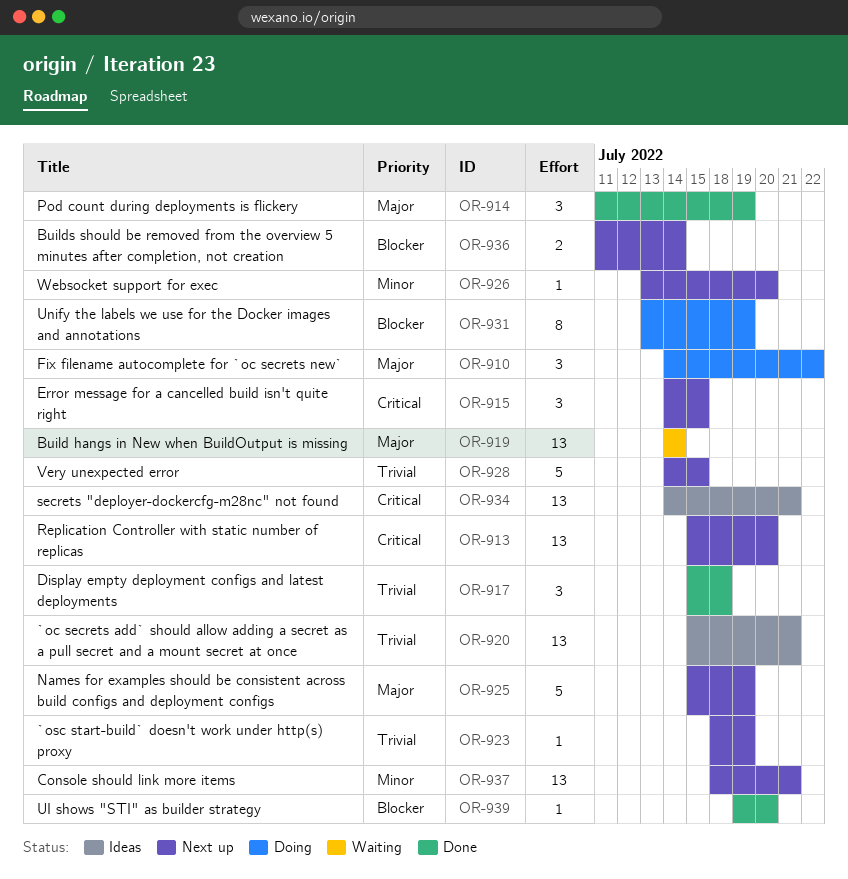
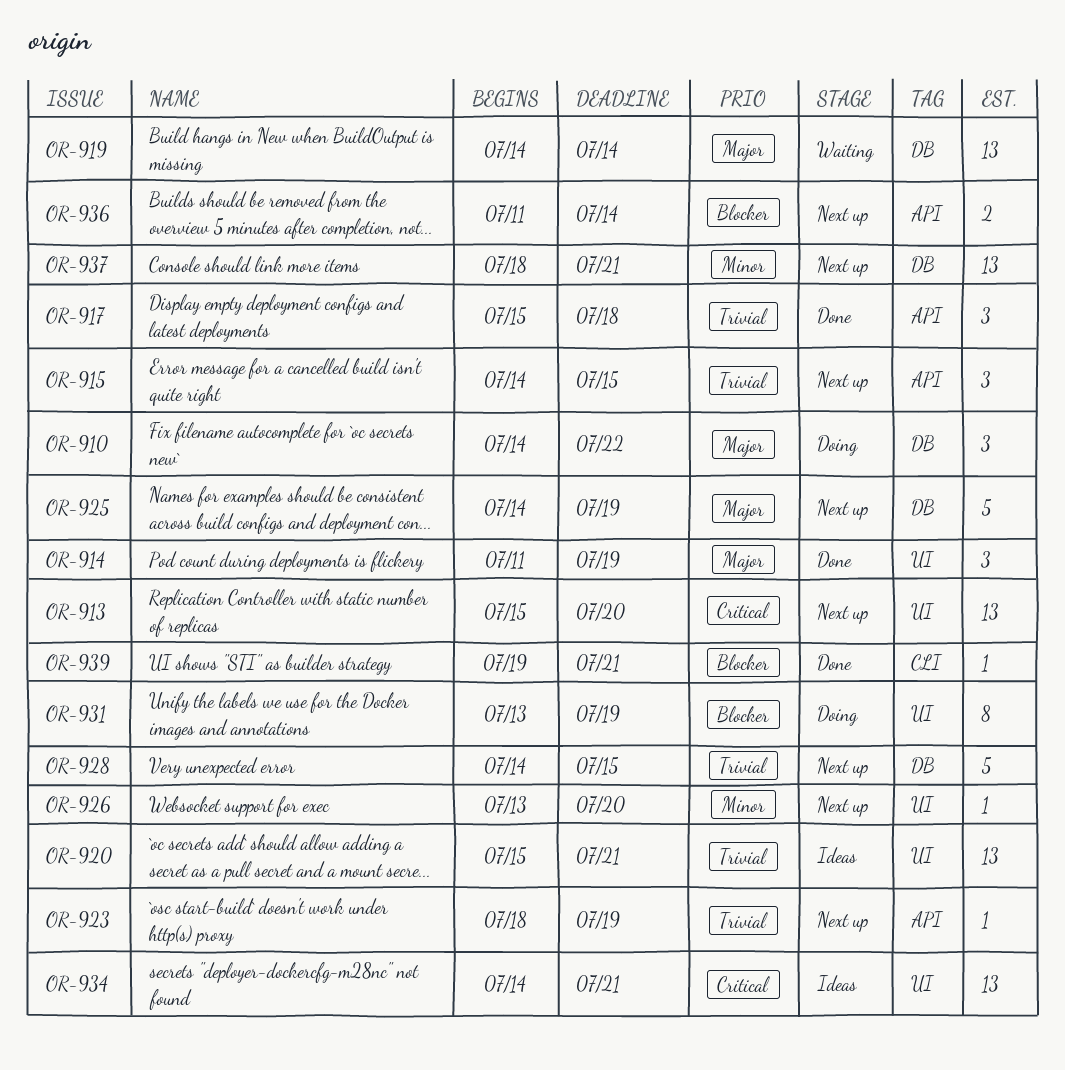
OR-915, priority: Critical -> Trivial
OR-925, start: Jul 15 -> Jul 14
OR-939, due: Jul 20 -> Jul 21

